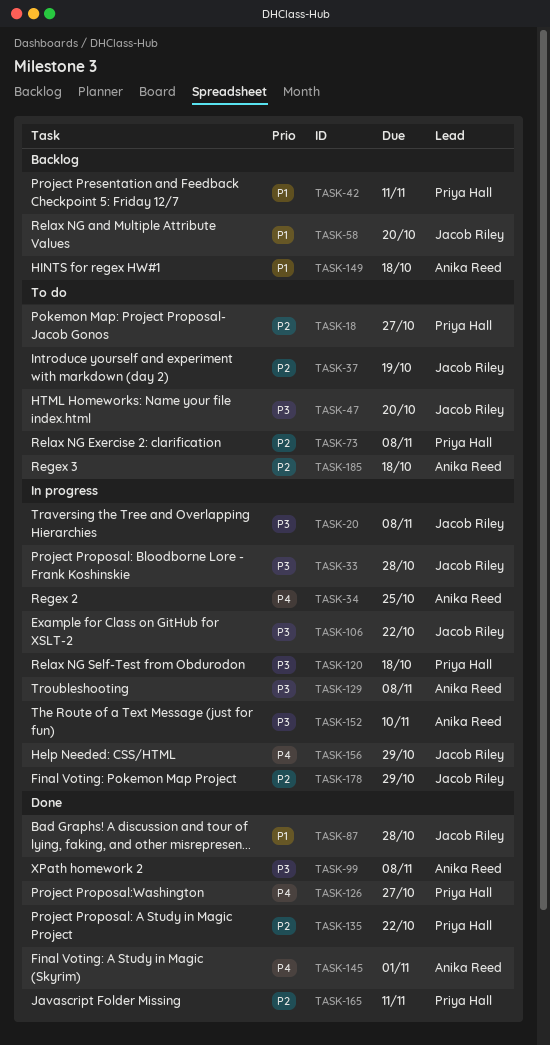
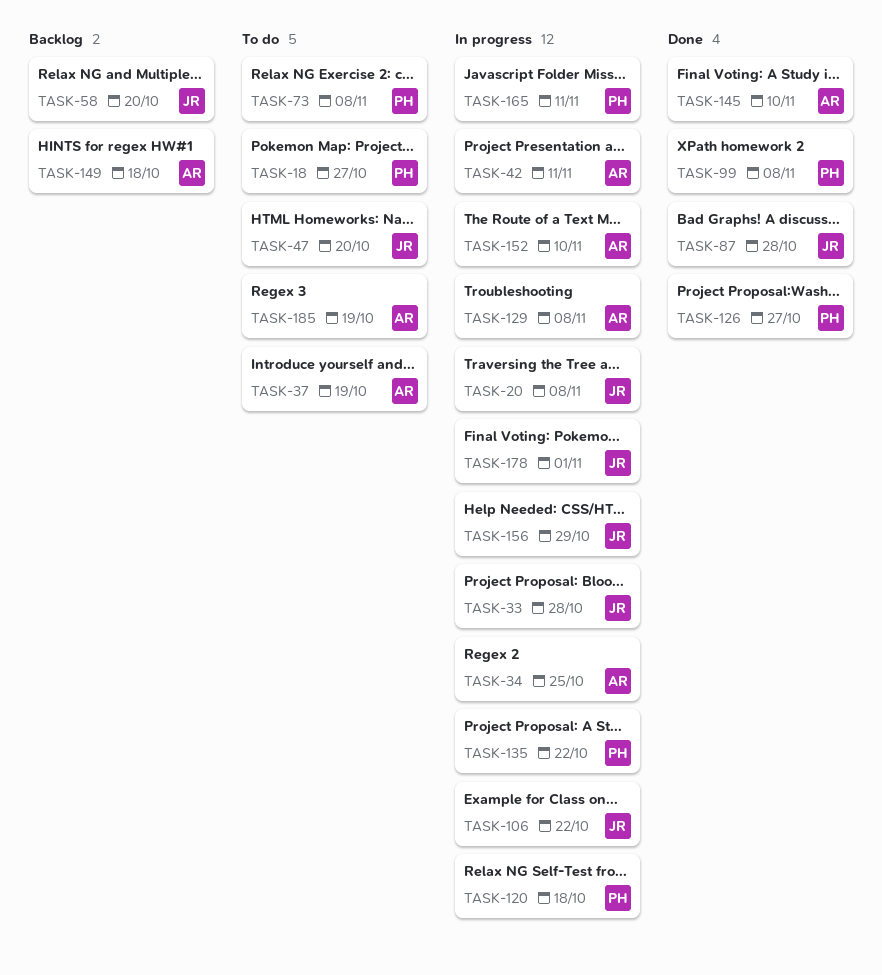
TASK-37, owner: Jacob Riley -> Anika Reed
TASK-42, status: Backlog -> In progress
TASK-42, owner: Priya Hall -> Anika Reed
TASK-99, owner: Anika Reed -> Priya Hall
TASK-135, status: Done -> In progress
TASK-145, due: Nov 1 -> Nov 10
TASK-165, status: Done -> In progress
TASK-178, due: Oct 29 -> Nov 1
TASK-185, due: Oct 18 -> Oct 19

